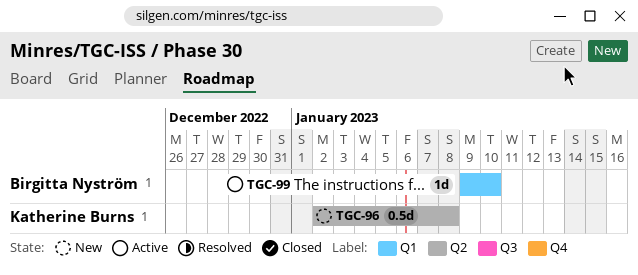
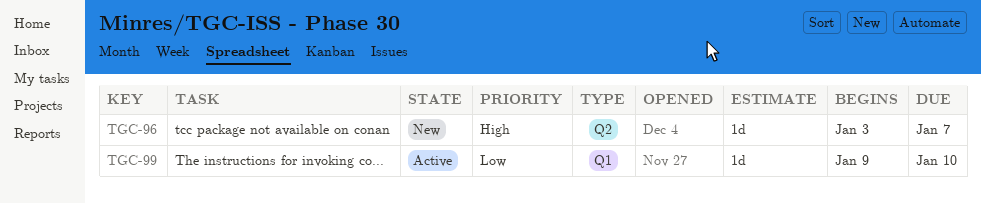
TGC-96, estimate: 0.5d -> 1d
TGC-96, start: Jan 2 -> Jan 3
TGC-96, due: Jan 8 -> Jan 7

